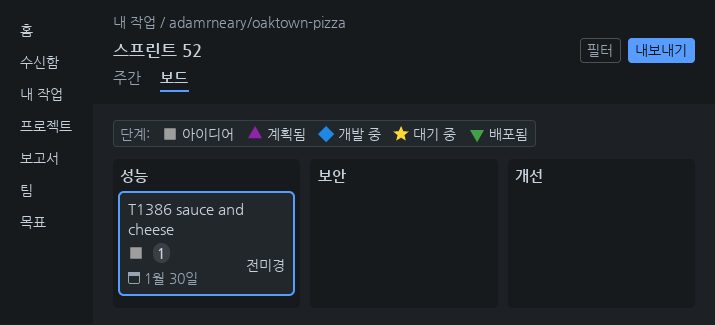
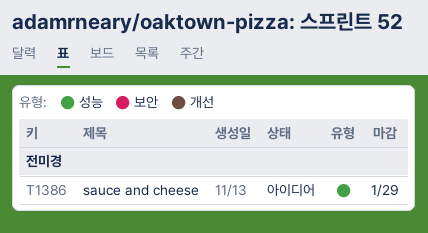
T1386, due: Jan 30 -> Jan 29

